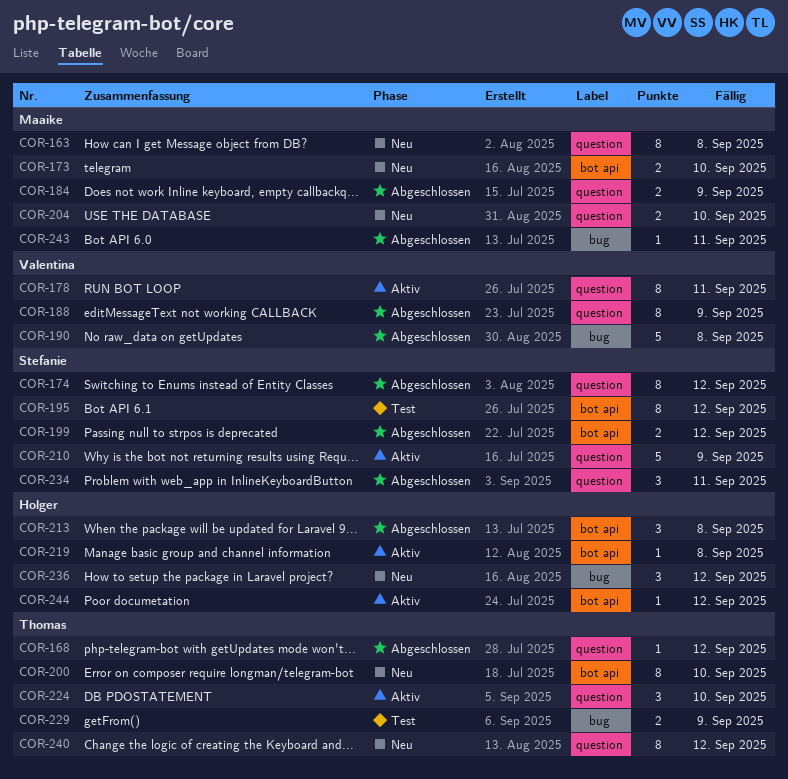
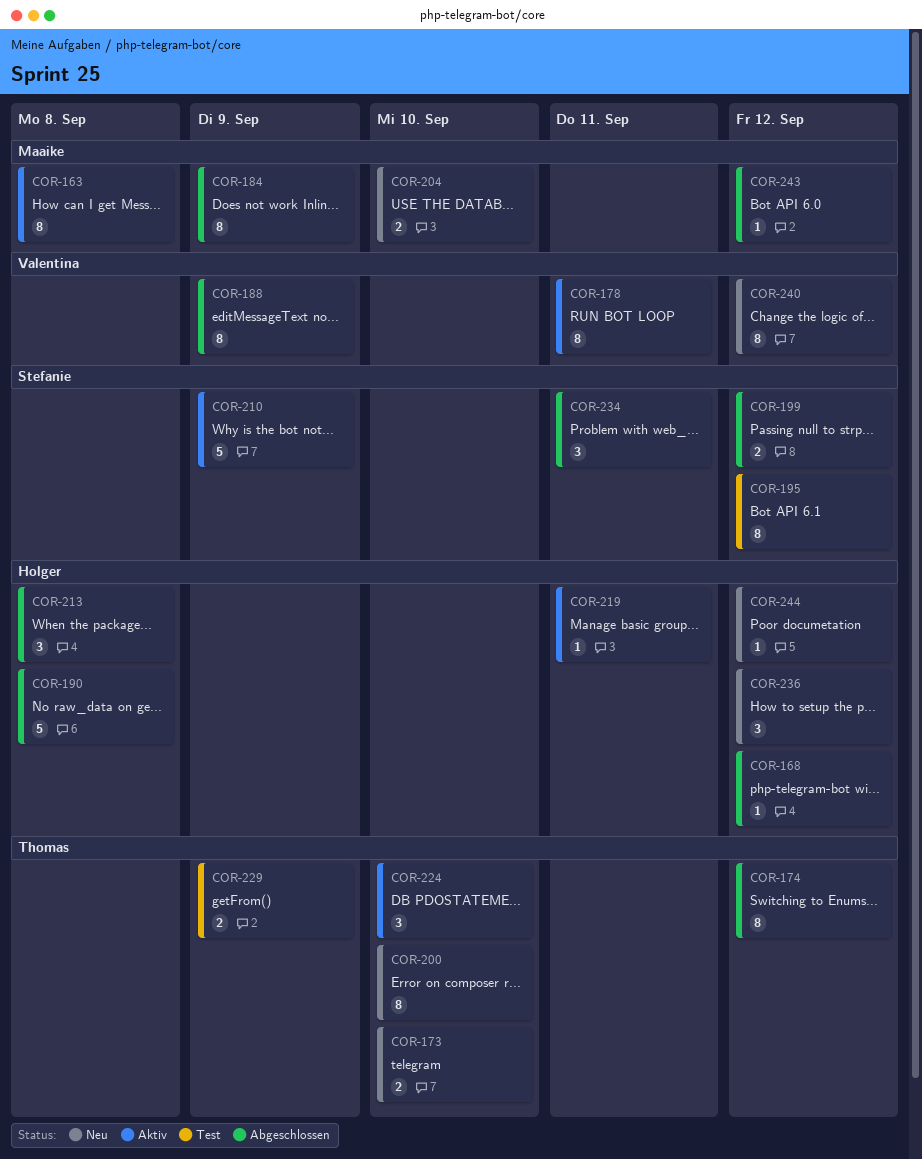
COR-163, status: Neu -> Aktiv
COR-168, owner: Thomas -> Holger
COR-173, owner: Maaike -> Thomas
COR-174, owner: Stefanie -> Thomas
COR-184, estimate: 2 -> 8
COR-190, owner: Valentina -> Holger
COR-219, due: Sep 8 -> Sep 11
COR-240, owner: Thomas -> Valentina
COR-243, due: Sep 11 -> Sep 12
COR-244, status: Aktiv -> Neu

